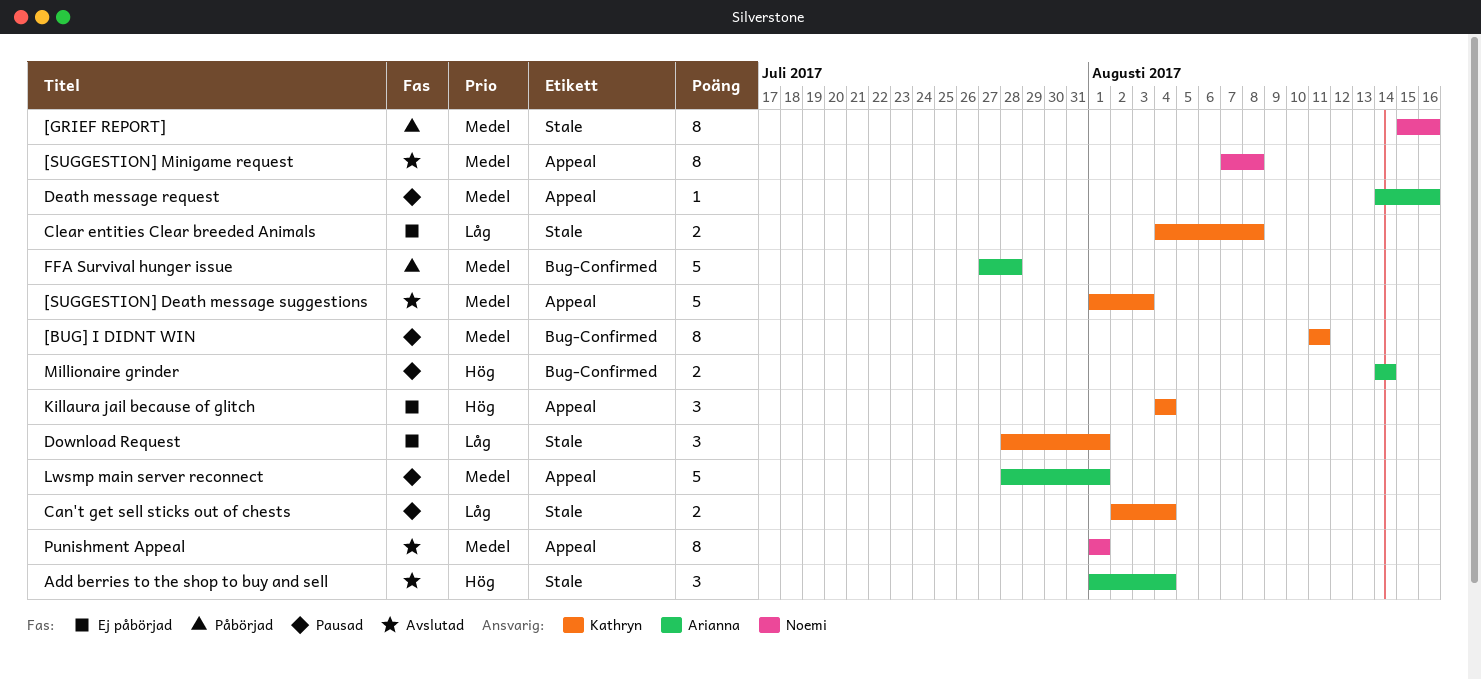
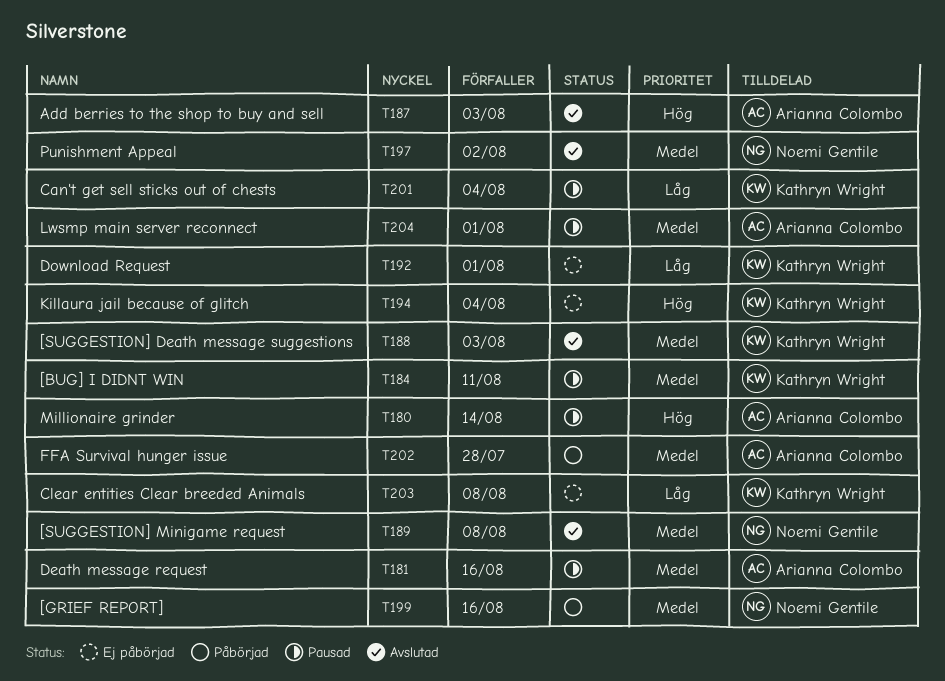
Add berries to the shop to buy and sell, due: Aug 4 -> Aug 3
Punishment Appeal, due: Aug 1 -> Aug 2

